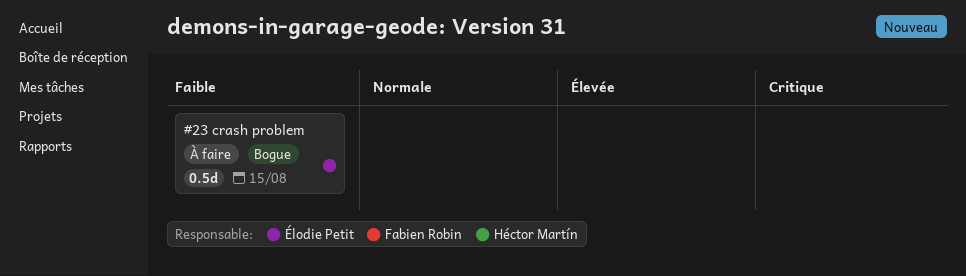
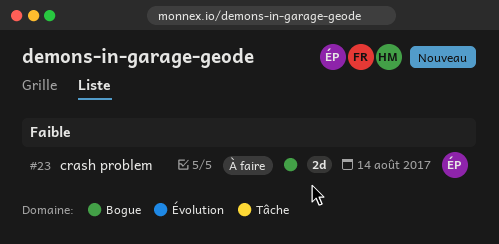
#23, estimate: 0.5d -> 2d
#23, day: Aug 15 -> Aug 14

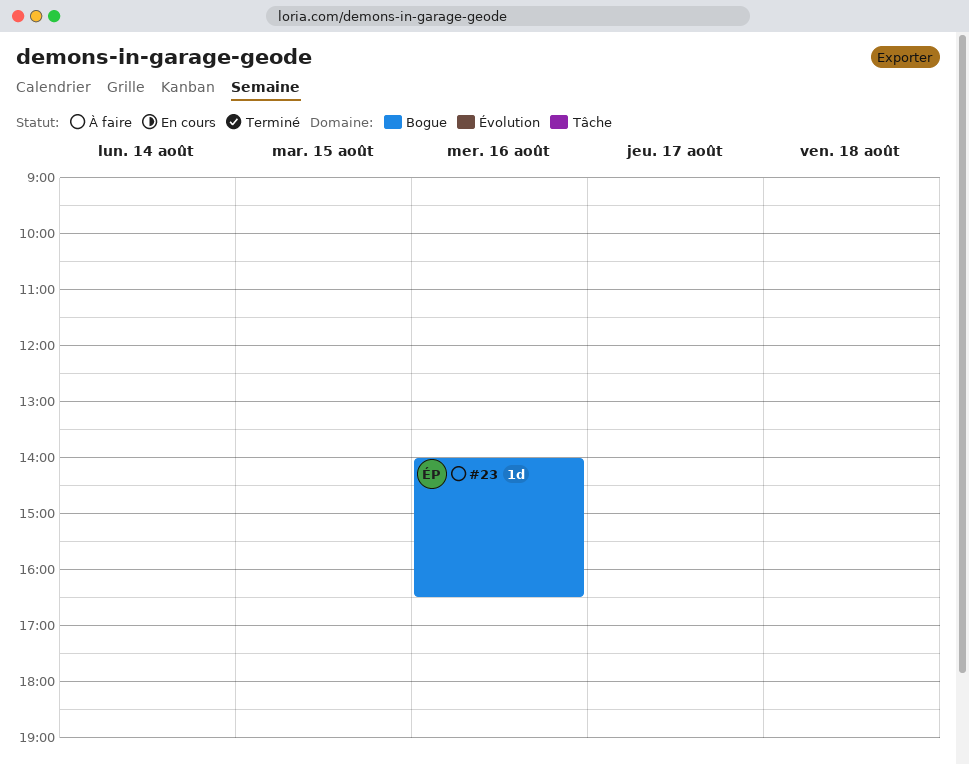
#23, estimate: 2d -> 1d
#23, day: Aug 14 -> Aug 16

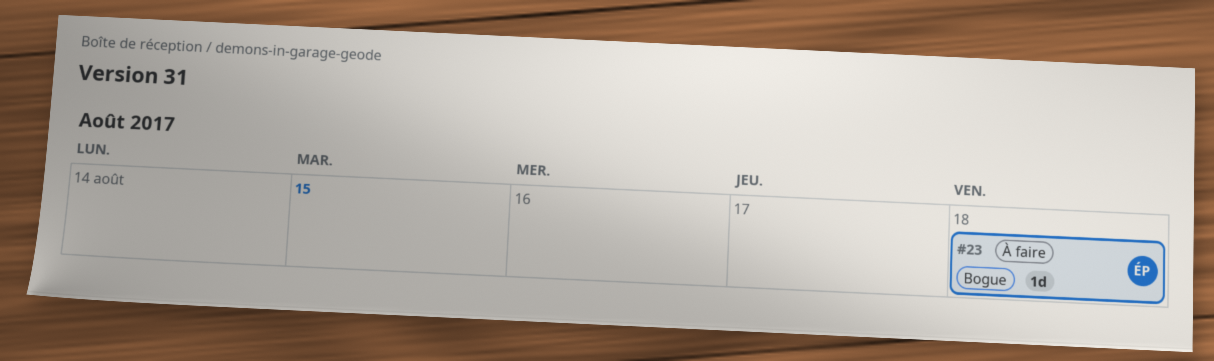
#23, day: Aug 16 -> Aug 18

